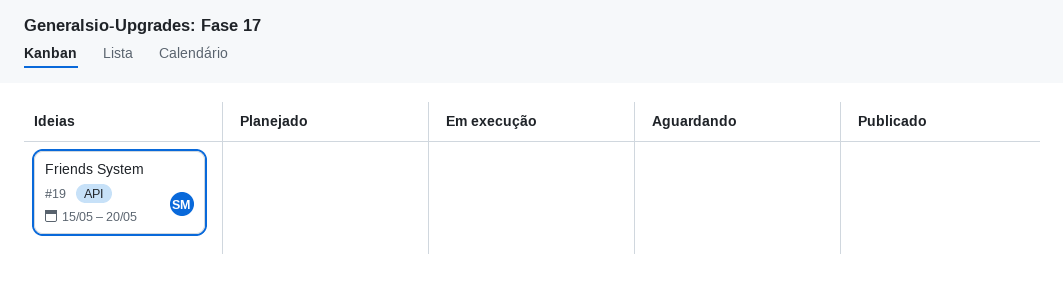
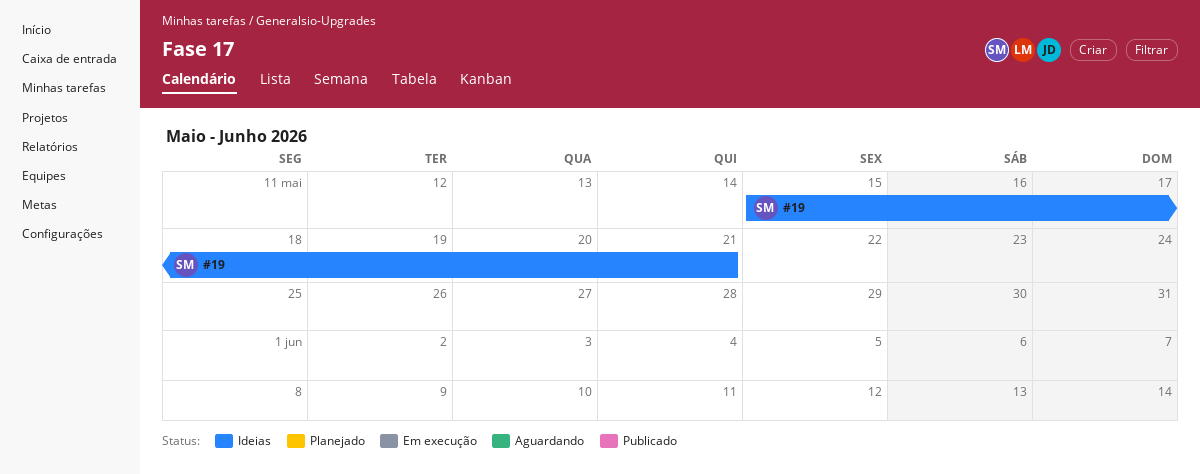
#19, due: May 20 -> May 21

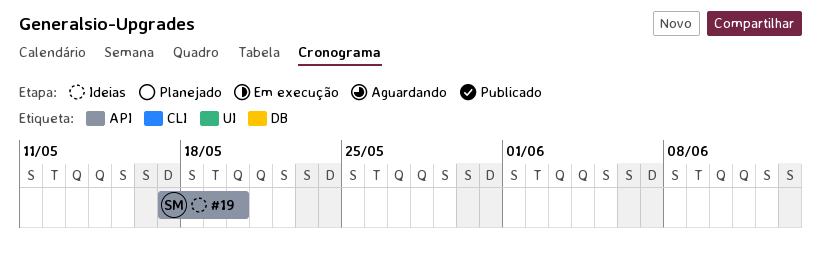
#19, start: May 15 -> May 17
#19, due: May 21 -> May 20

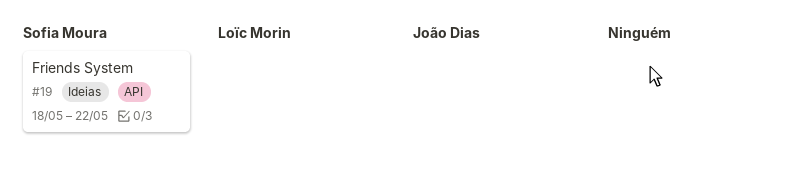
#19, start: May 17 -> May 18
#19, due: May 20 -> May 22

